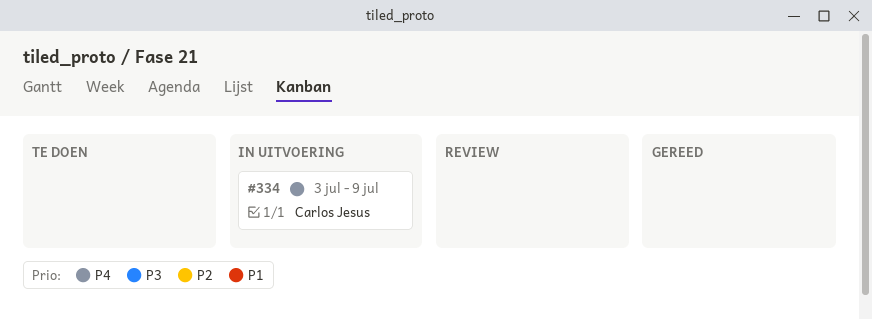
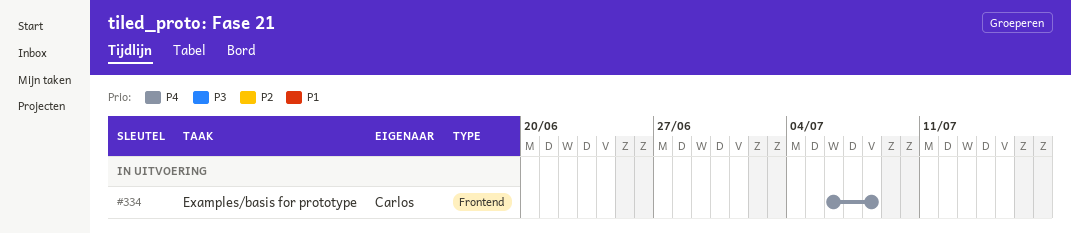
#334, start: Jul 3 -> Jul 6
#334, due: Jul 9 -> Jul 8

